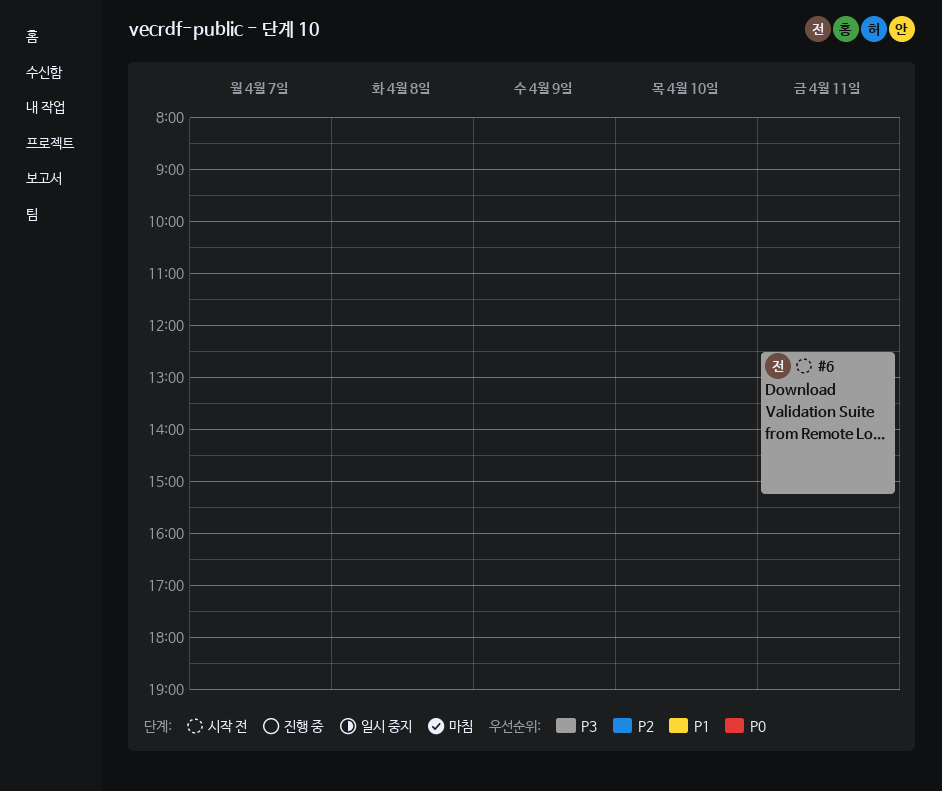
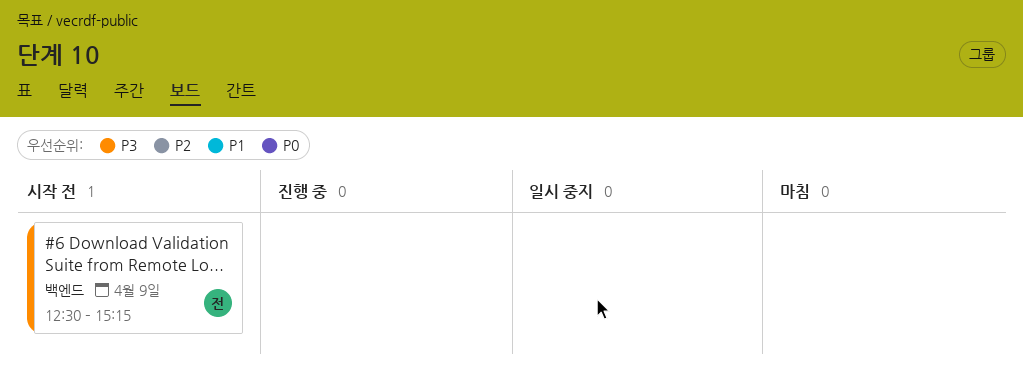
#6, day: Apr 11 -> Apr 9

